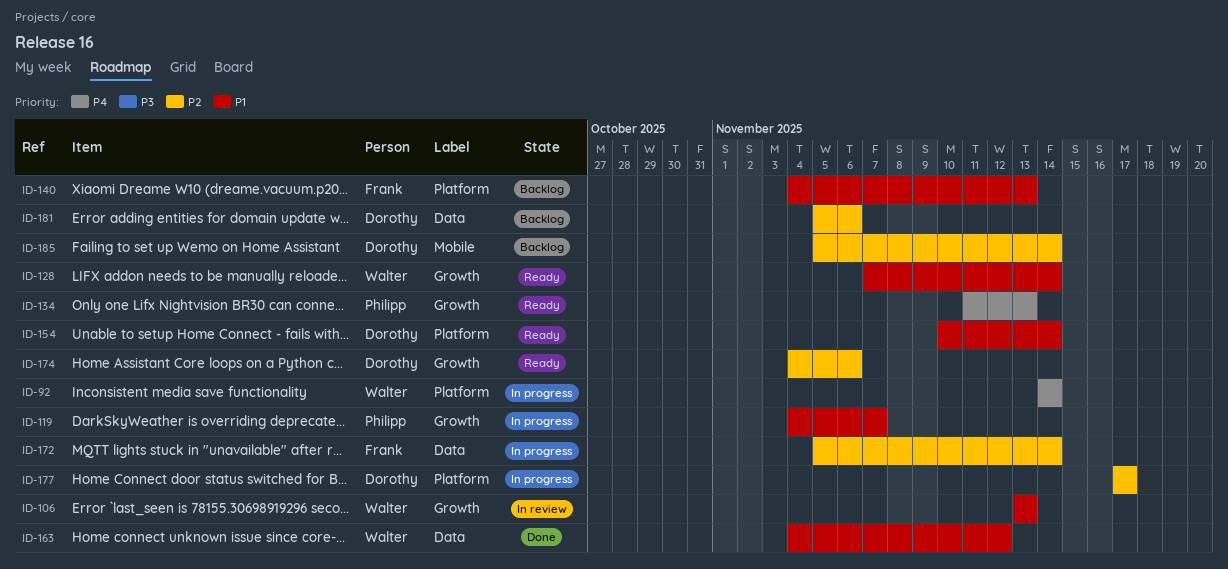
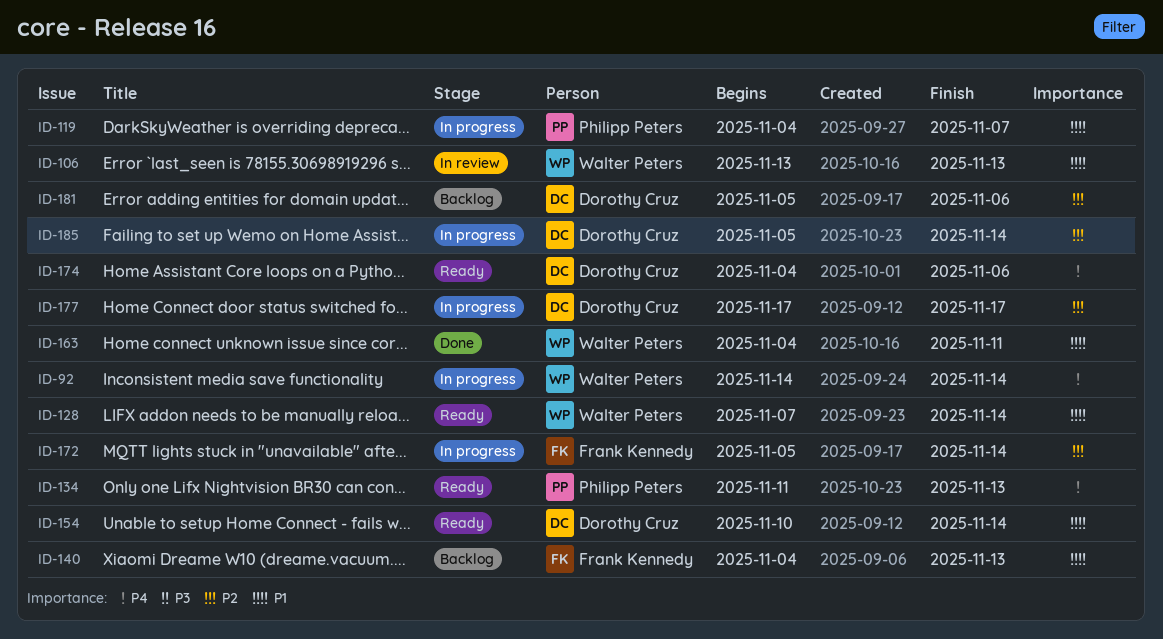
ID-163, due: Nov 12 -> Nov 11
ID-174, priority: P2 -> P4
ID-185, status: Backlog -> In progress

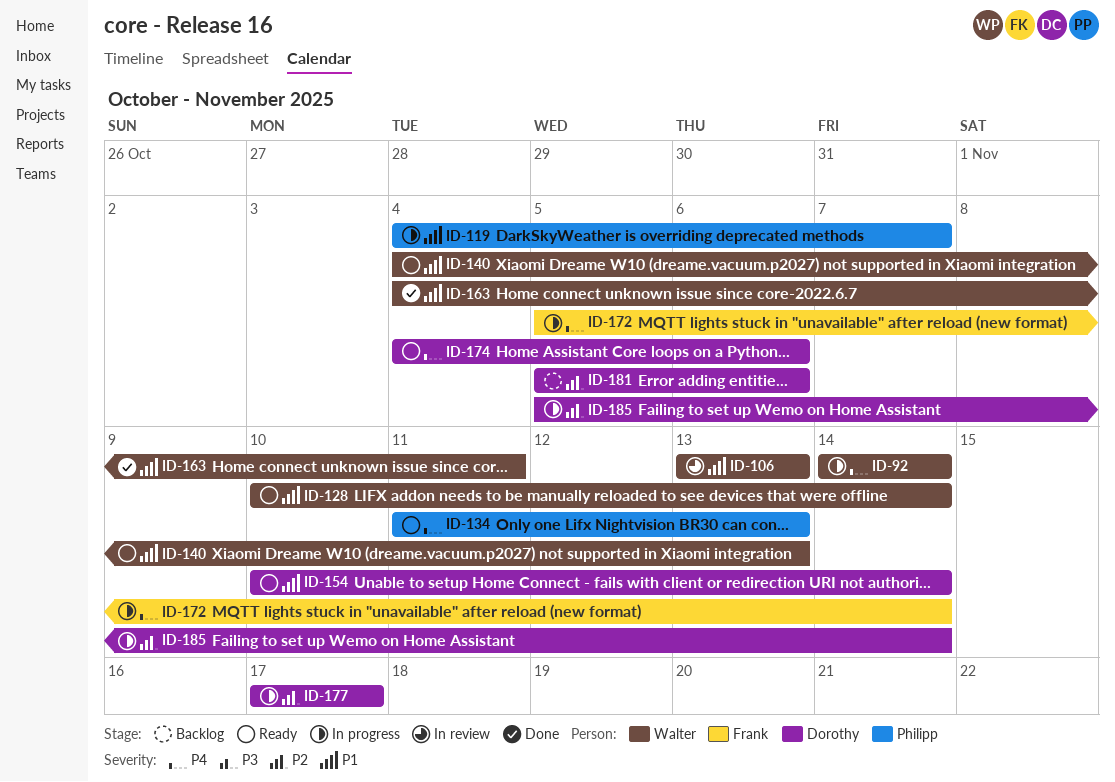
ID-128, start: Nov 7 -> Nov 10
ID-140, status: Backlog -> Ready
ID-140, owner: Frank Kennedy -> Walter Peters
ID-172, priority: P2 -> P4

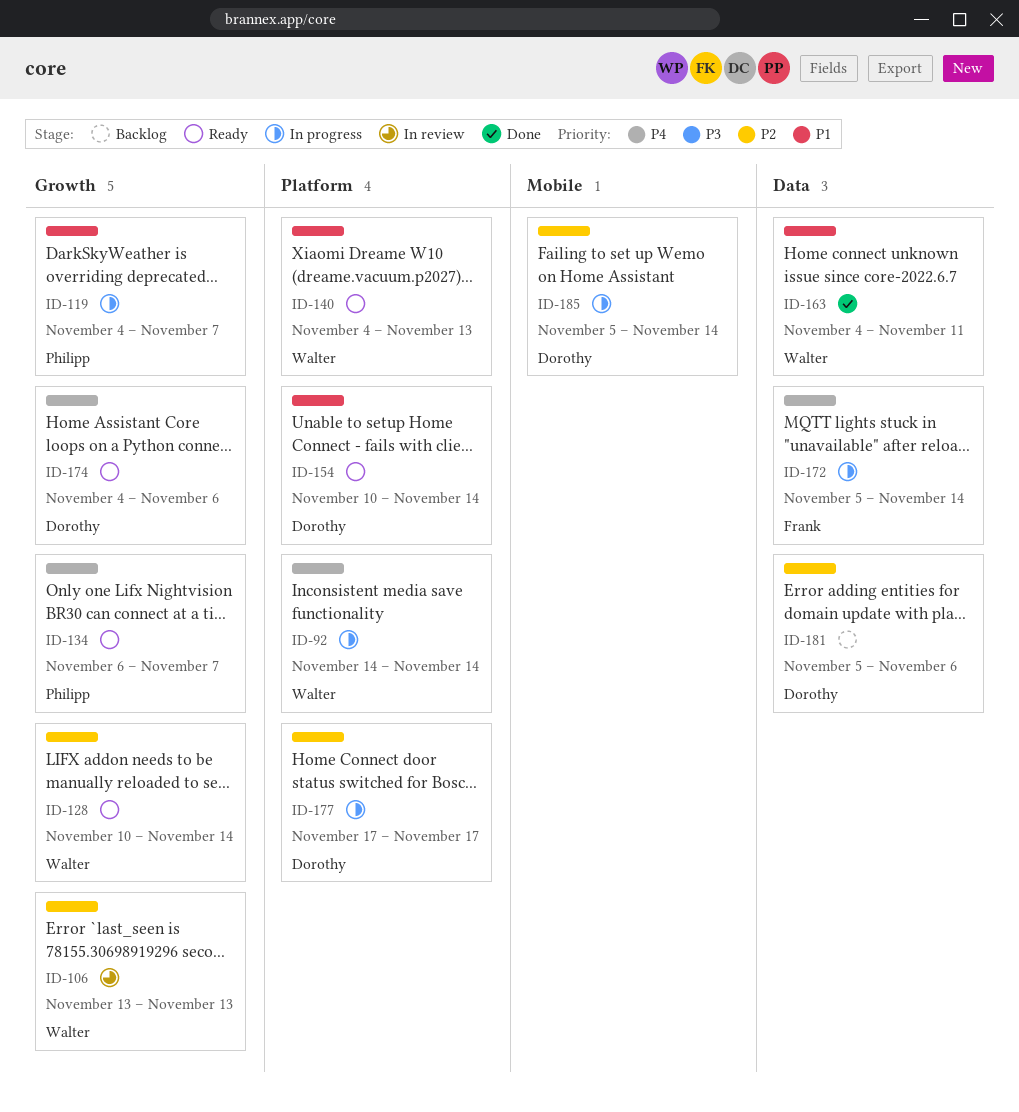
ID-106, priority: P1 -> P2
ID-128, priority: P1 -> P2
ID-134, start: Nov 11 -> Nov 6
ID-134, due: Nov 13 -> Nov 7

